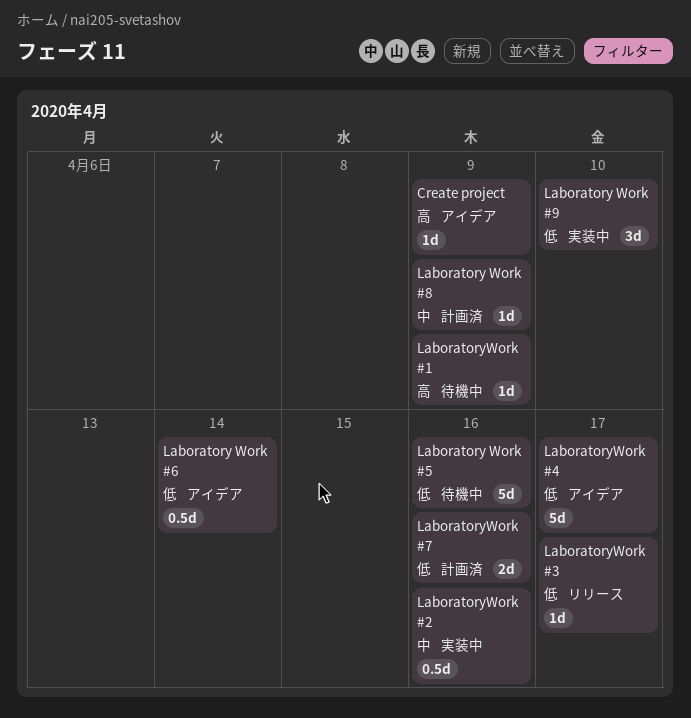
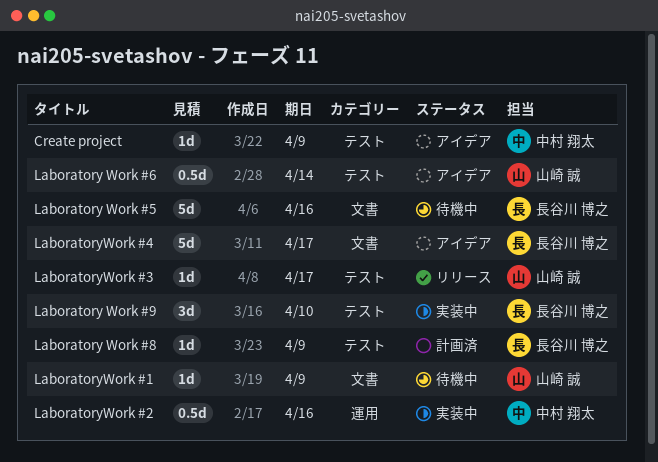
LaboratoryWork #7: present -> none

